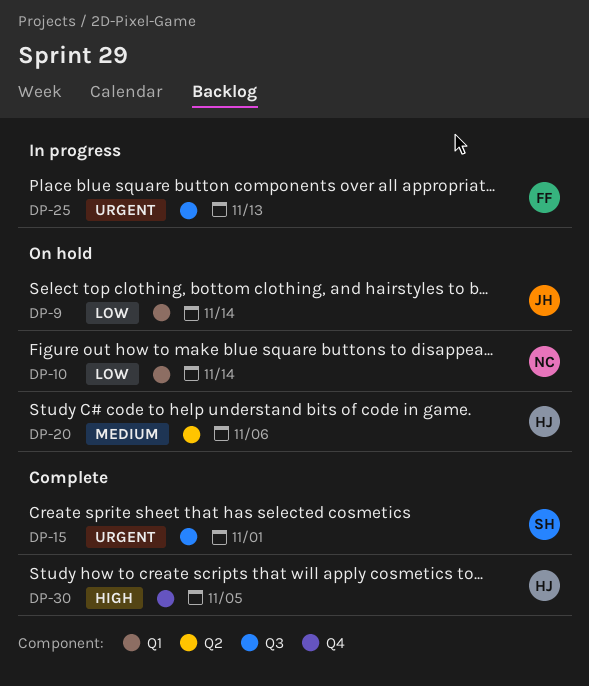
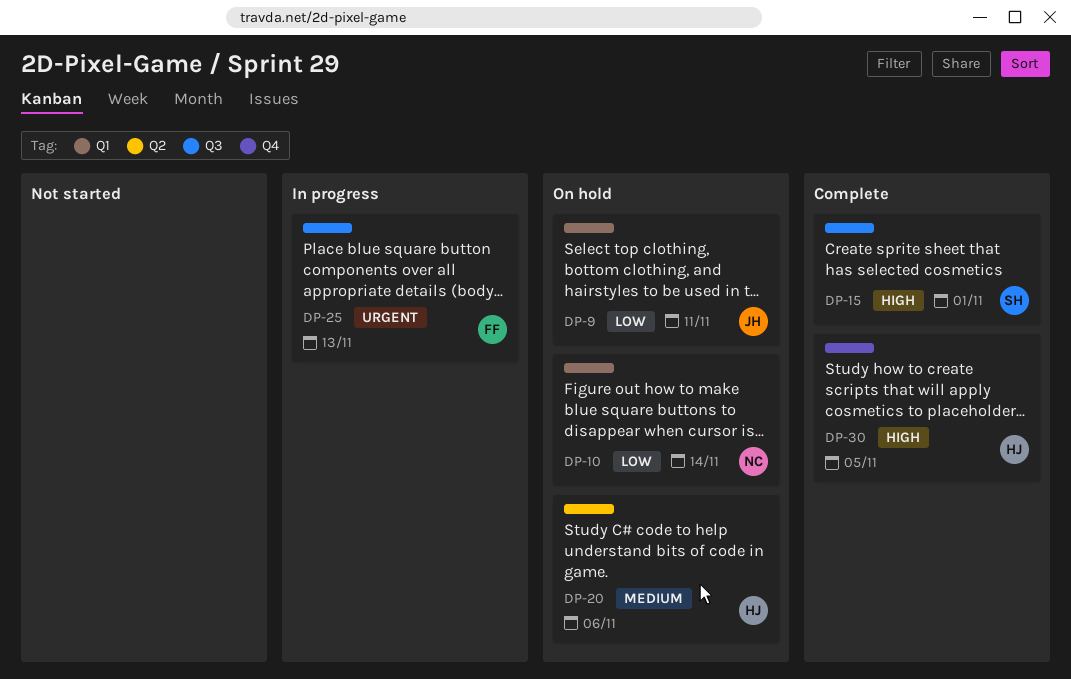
DP-9, due: Nov 14 -> Nov 11
DP-15, priority: Urgent -> High

